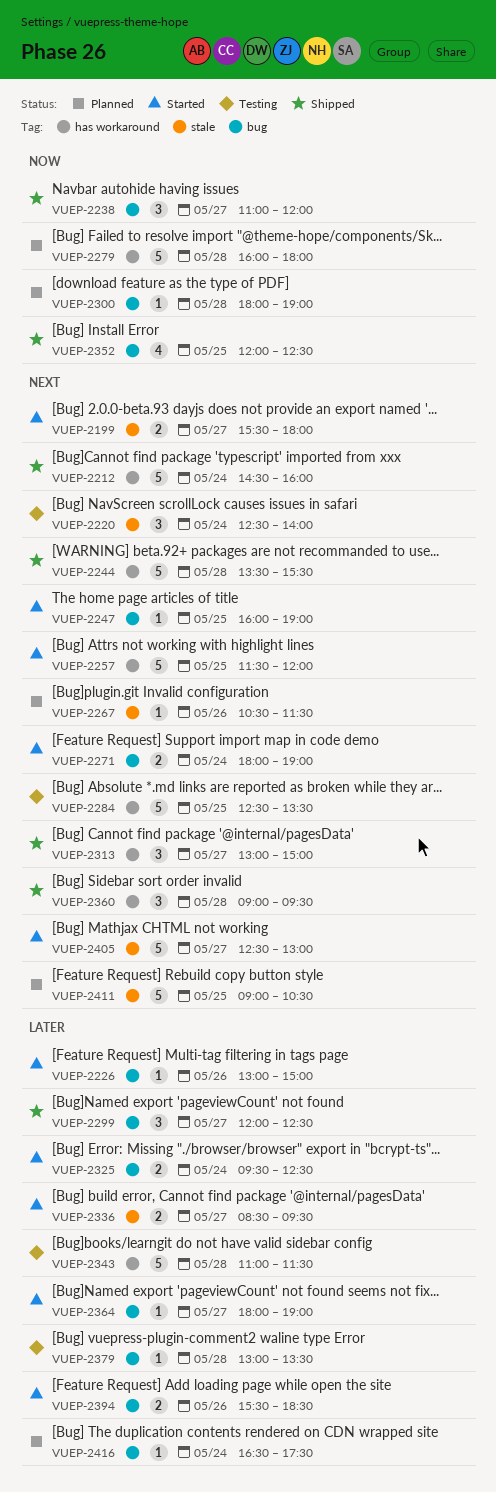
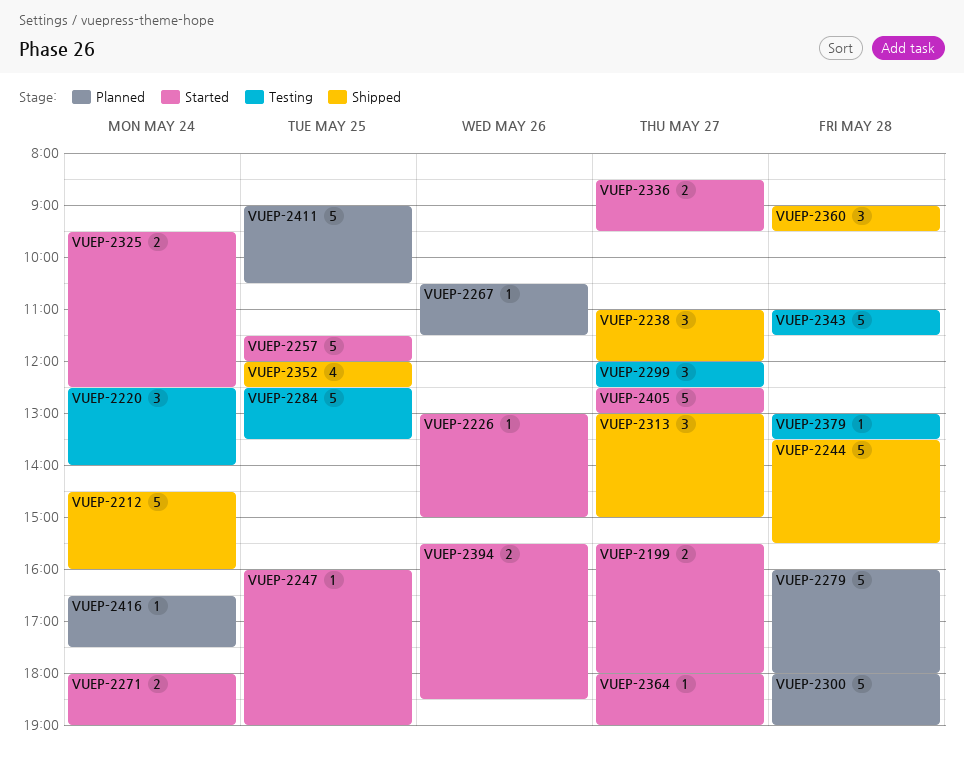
VUEP-2299, status: Shipped -> Testing
VUEP-2300, estimate: 1 -> 5

